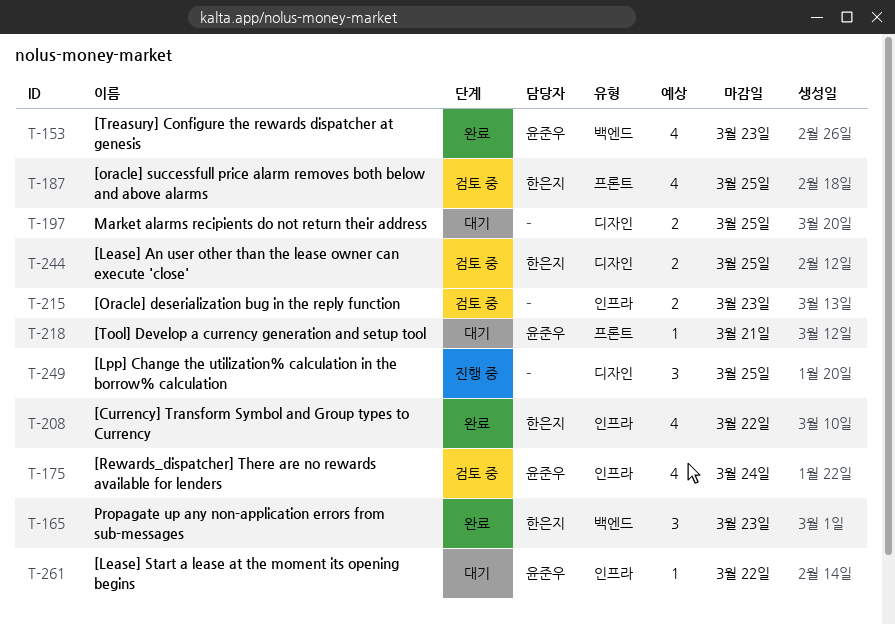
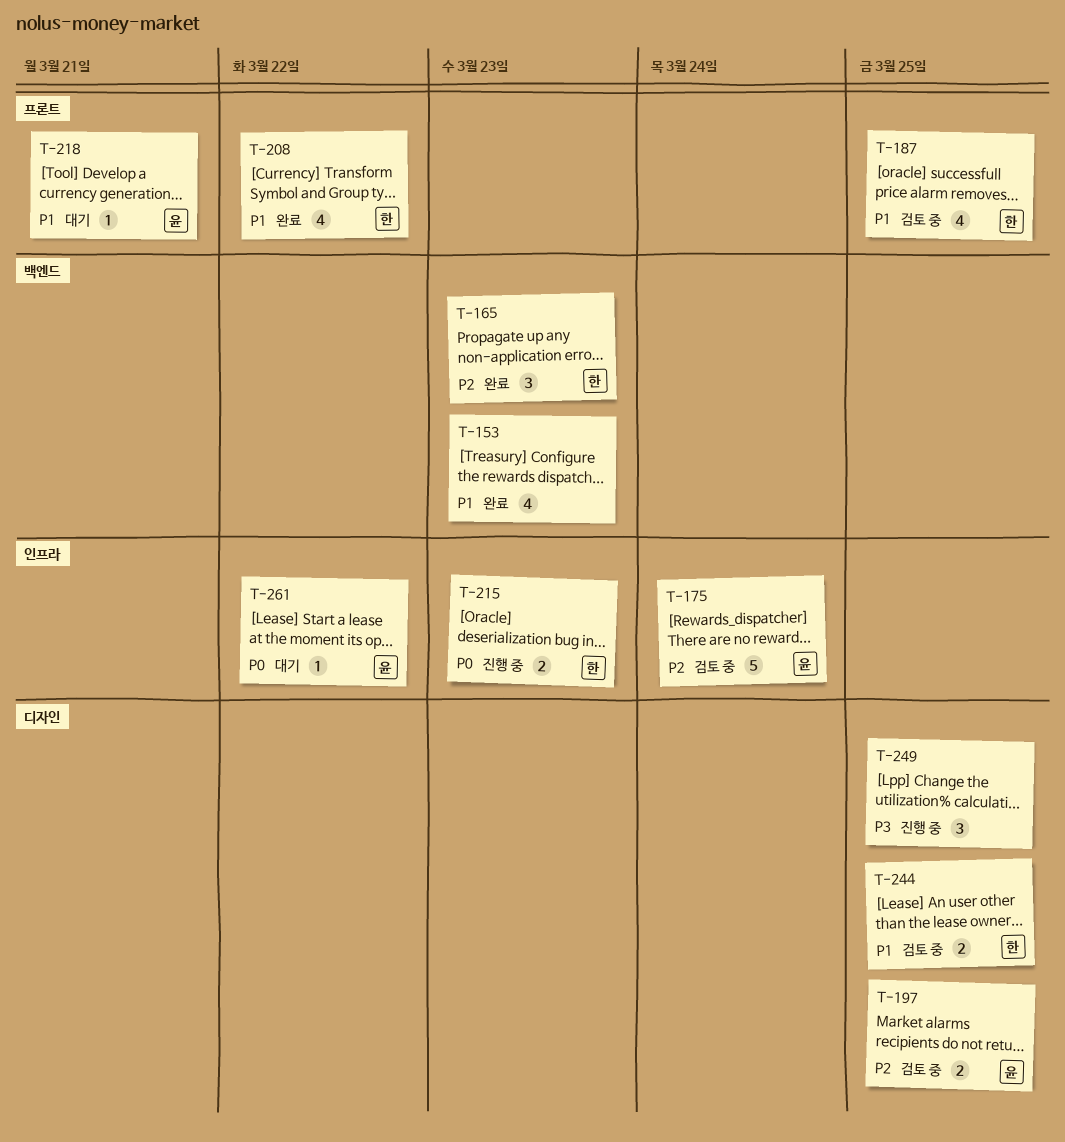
T-153, owner: 윤준우 -> none
T-175, estimate: 4 -> 5
T-197, status: 대기 -> 검토 중
T-197, owner: none -> 윤준우
T-208, label: 인프라 -> 프론트
T-215, status: 검토 중 -> 진행 중
T-215, owner: none -> 한은지

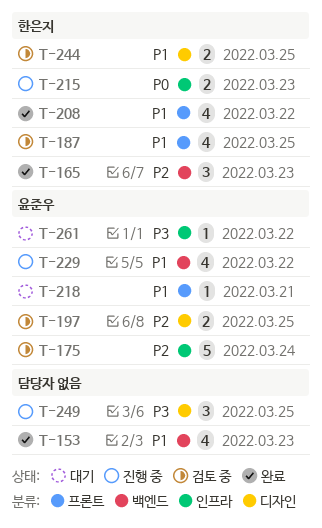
T-229: none -> present
T-261, priority: P0 -> P3

